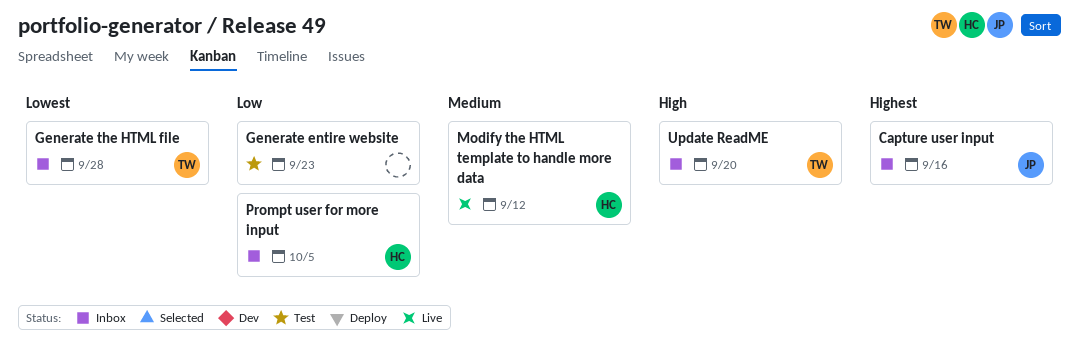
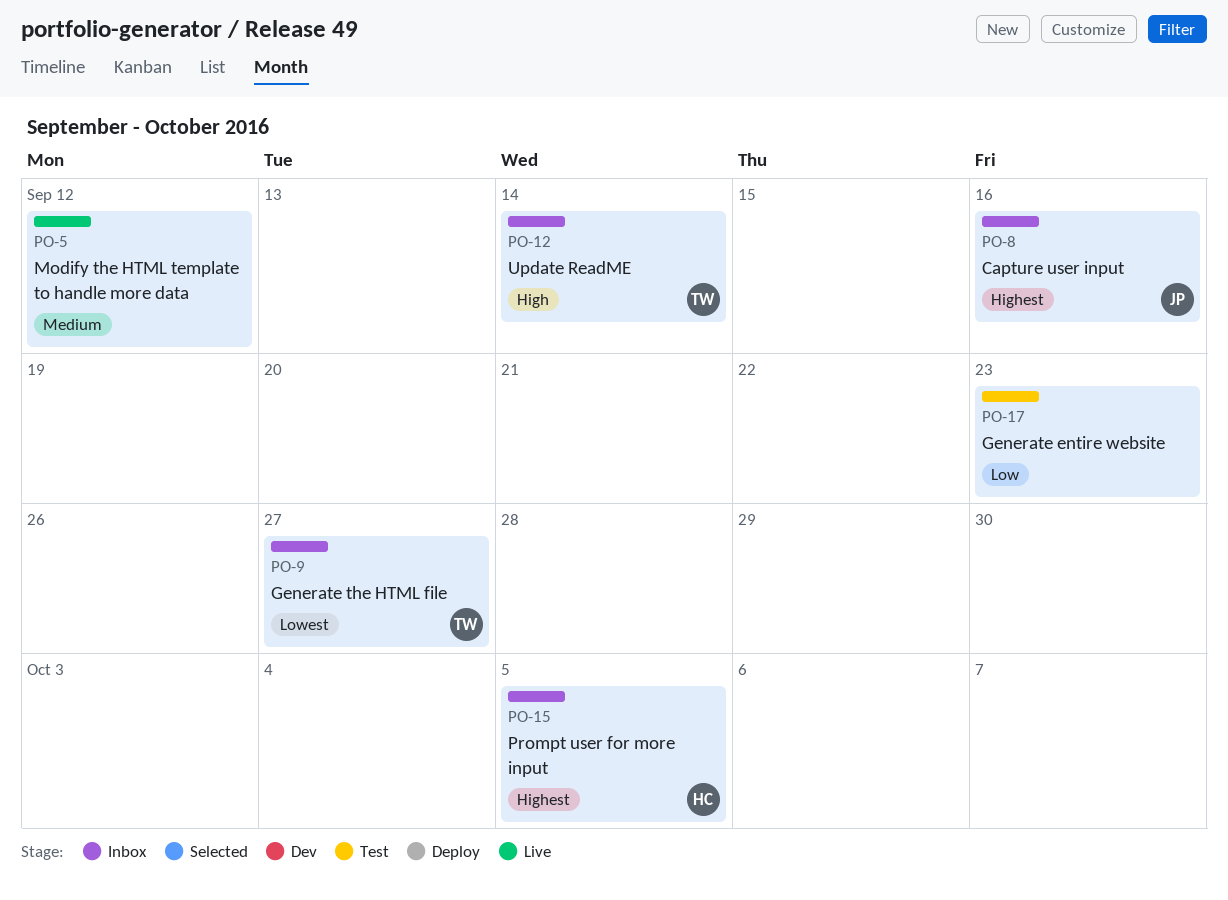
Generate the HTML file, due: Sep 28 -> Sep 27
Modify the HTML template to handle more data, owner: HC -> none
Prompt user for more input, priority: Low -> Highest
Update ReadME, due: Sep 20 -> Sep 14

